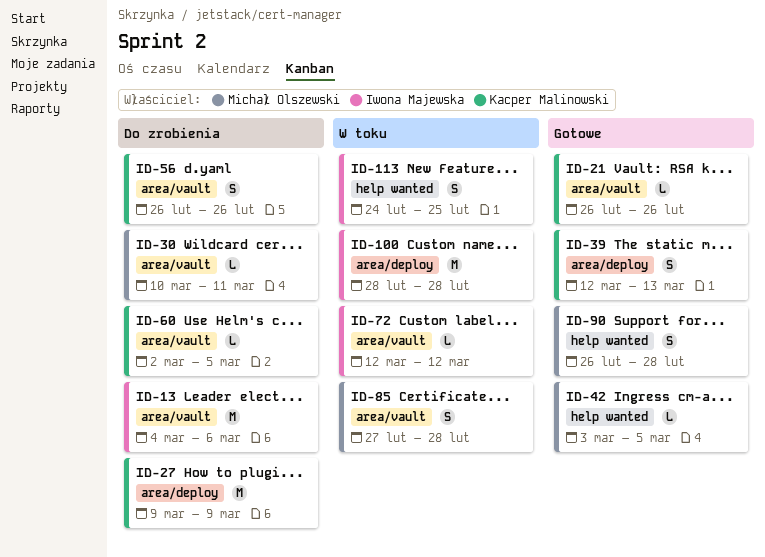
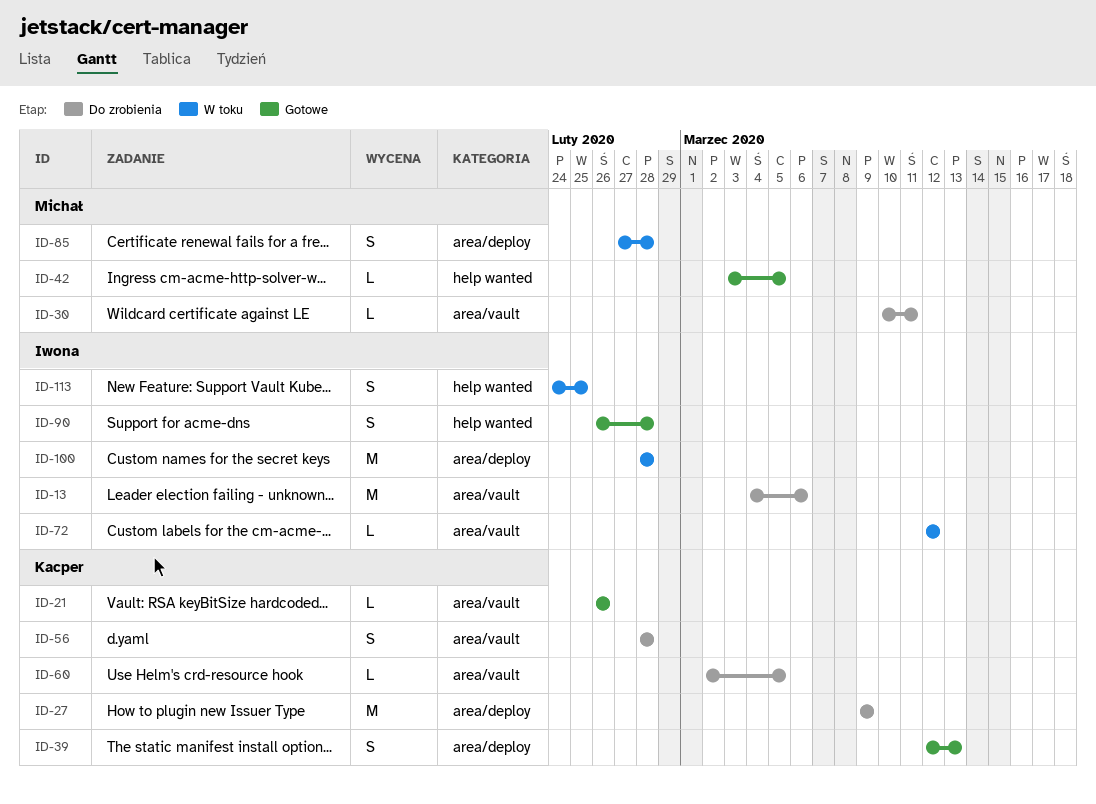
ID-56, start: Feb 26 -> Feb 28
ID-56, due: Feb 26 -> Feb 28
ID-85, label: area/vault -> area/deploy
ID-90, owner: Michał Olszewski -> Iwona Majewska

